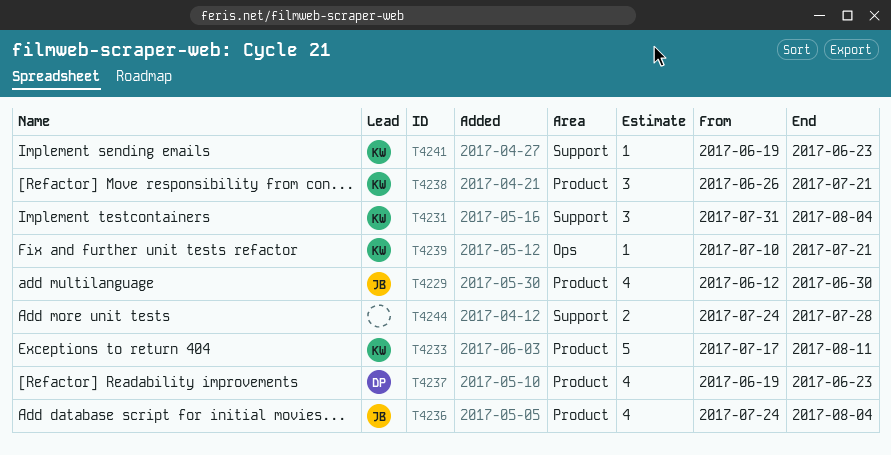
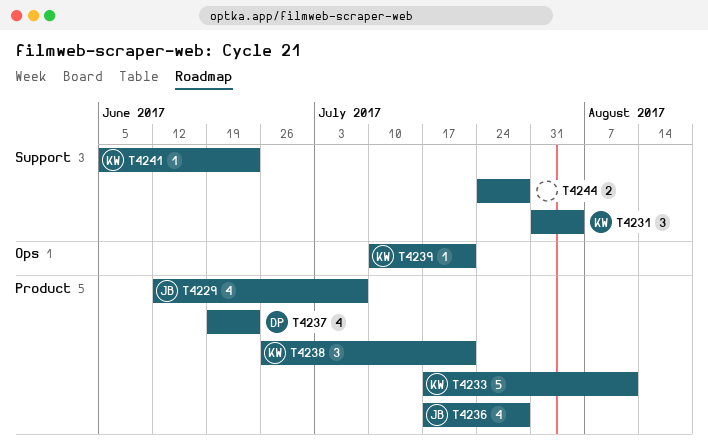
T4229, due: Jun 30 -> Jul 7
T4236, start: Jul 24 -> Jul 17
T4236, due: Aug 4 -> Jul 28
T4241, start: Jun 19 -> Jun 5

